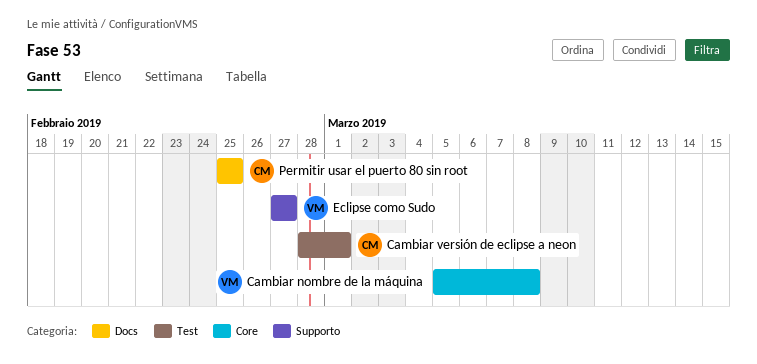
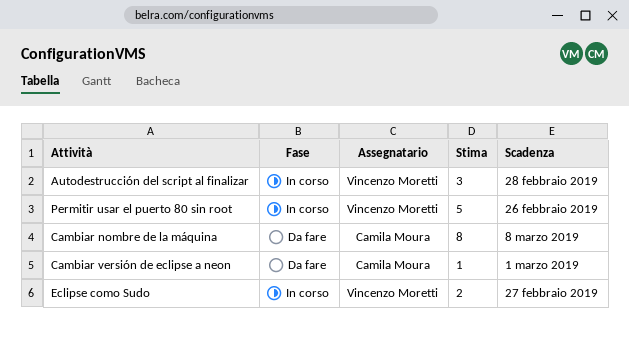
Autodestrucción del script al finalizar: none -> present
Cambiar nombre de la máquina, owner: Vincenzo Moretti -> Camila Moura
Permitir usar el puerto 80 sin root, owner: Camila Moura -> Vincenzo Moretti
Permitir usar el puerto 80 sin root, due: Feb 25 -> Feb 26

